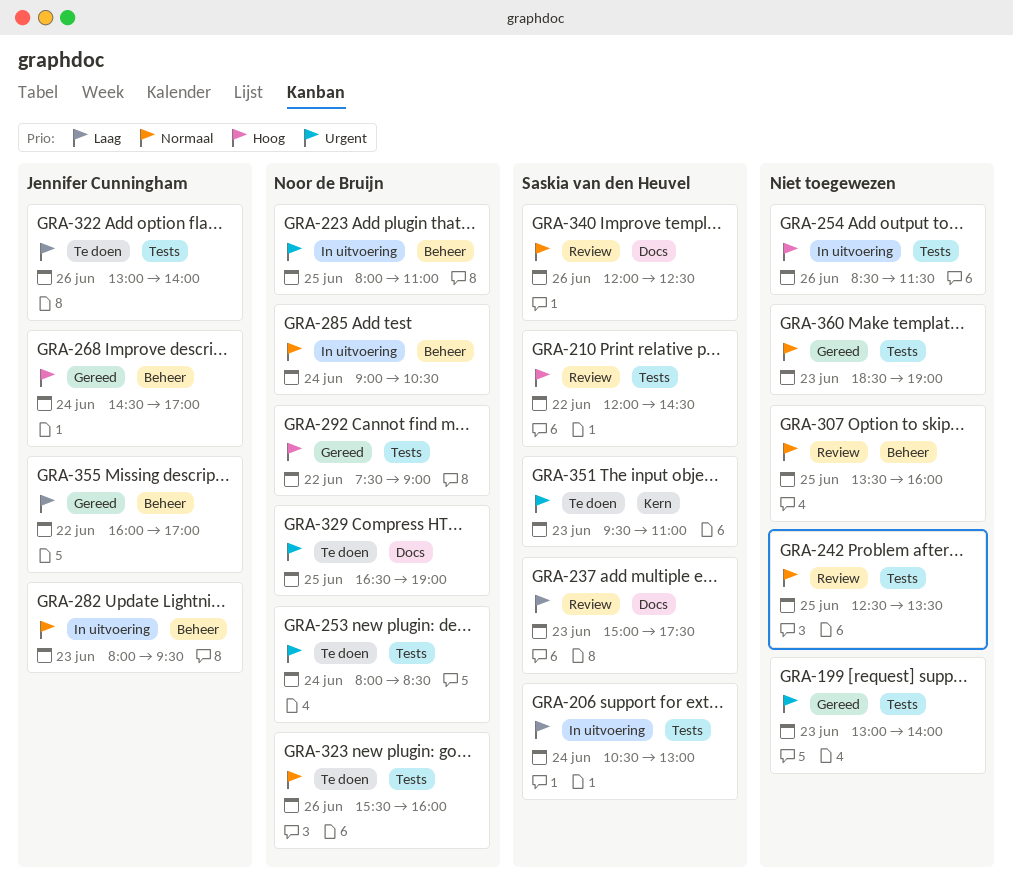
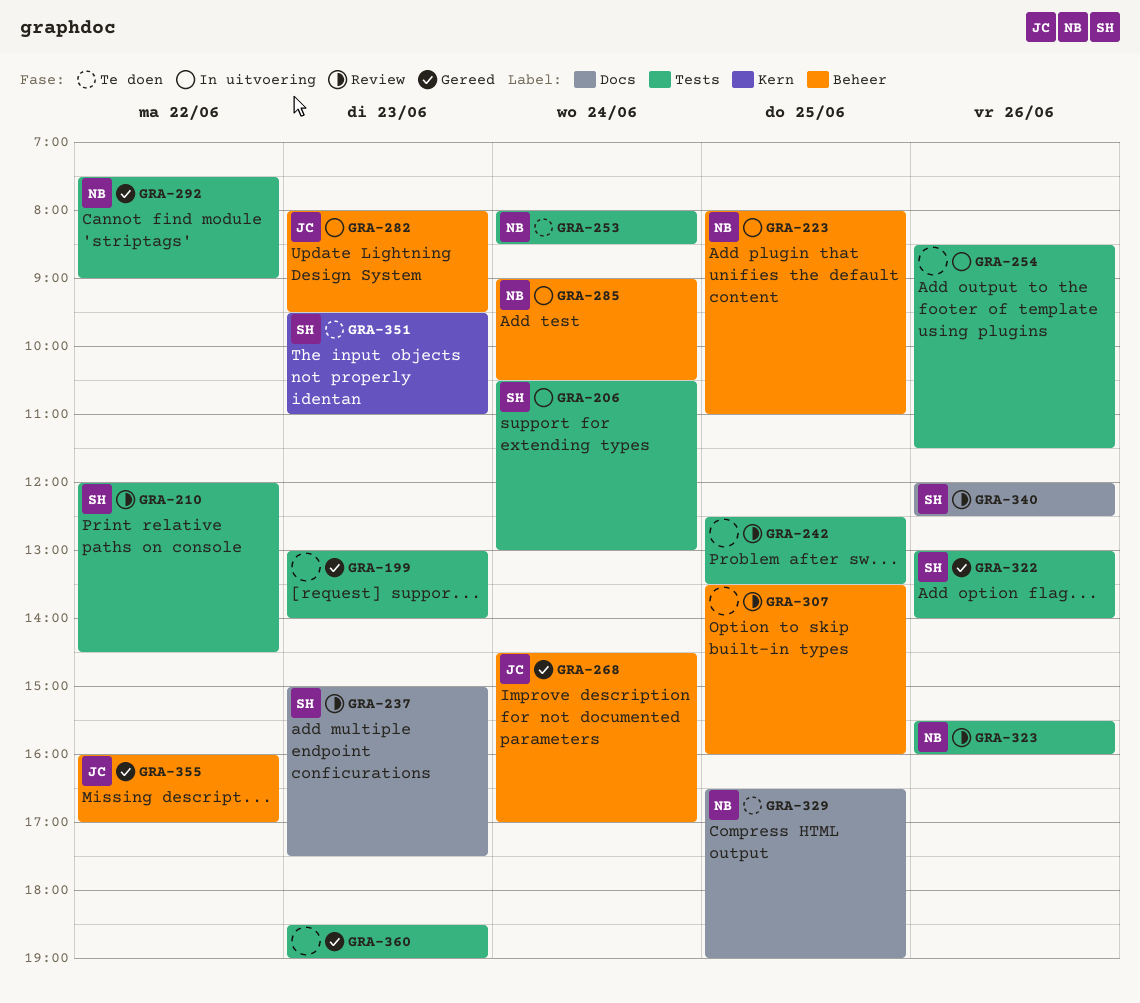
GRA-322, status: Te doen -> Gereed
GRA-322, owner: Jennifer Cunningham -> Saskia van den Heuvel
GRA-323, status: Te doen -> Review

